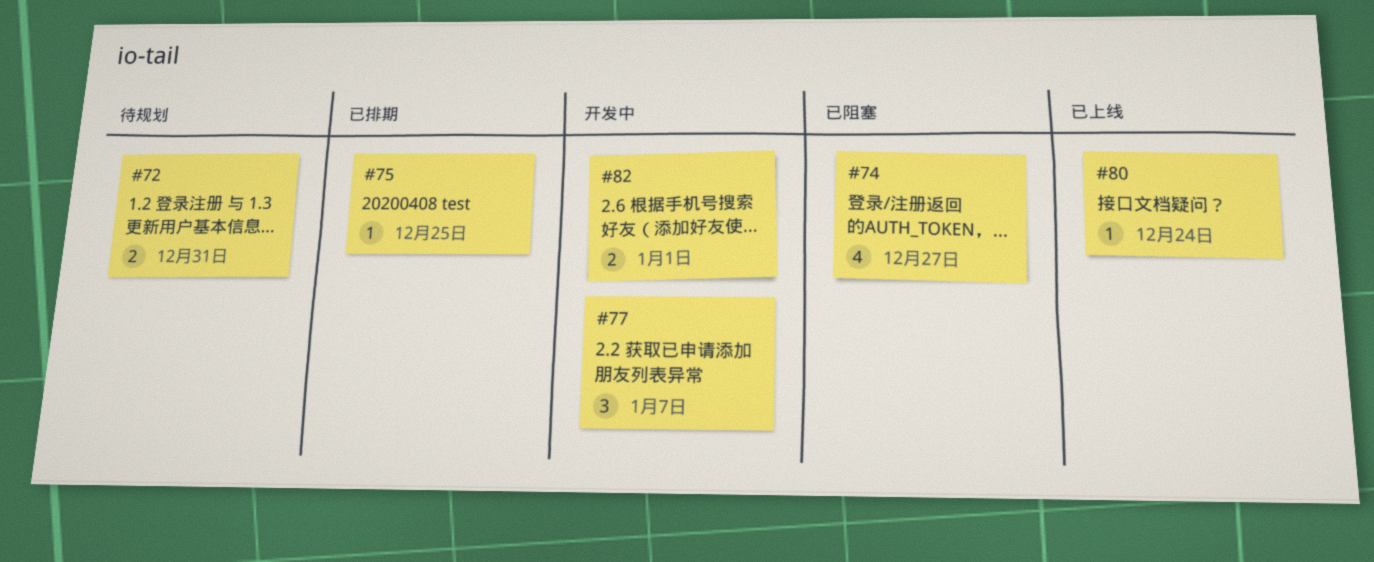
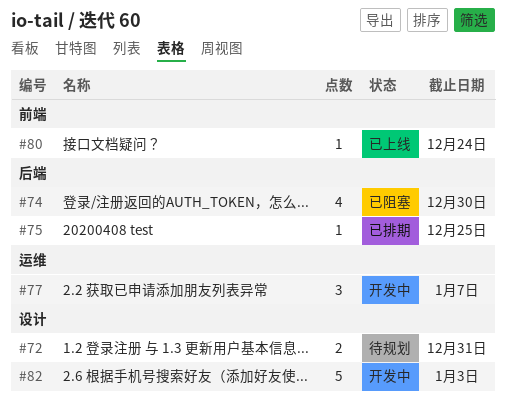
#74, due: Dec 27 -> Dec 30
#82, estimate: 2 -> 5
#82, due: Jan 1 -> Jan 3

